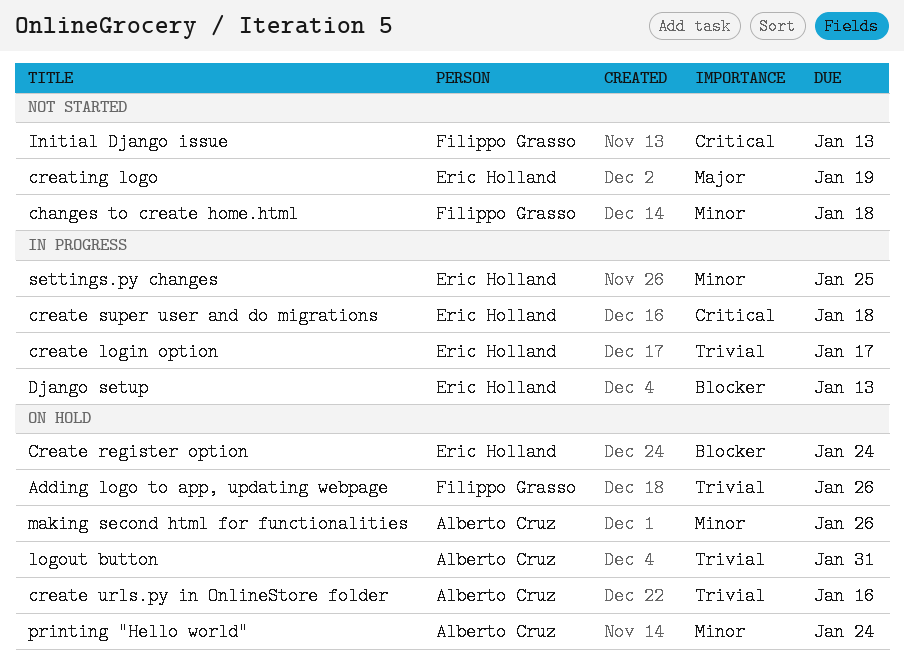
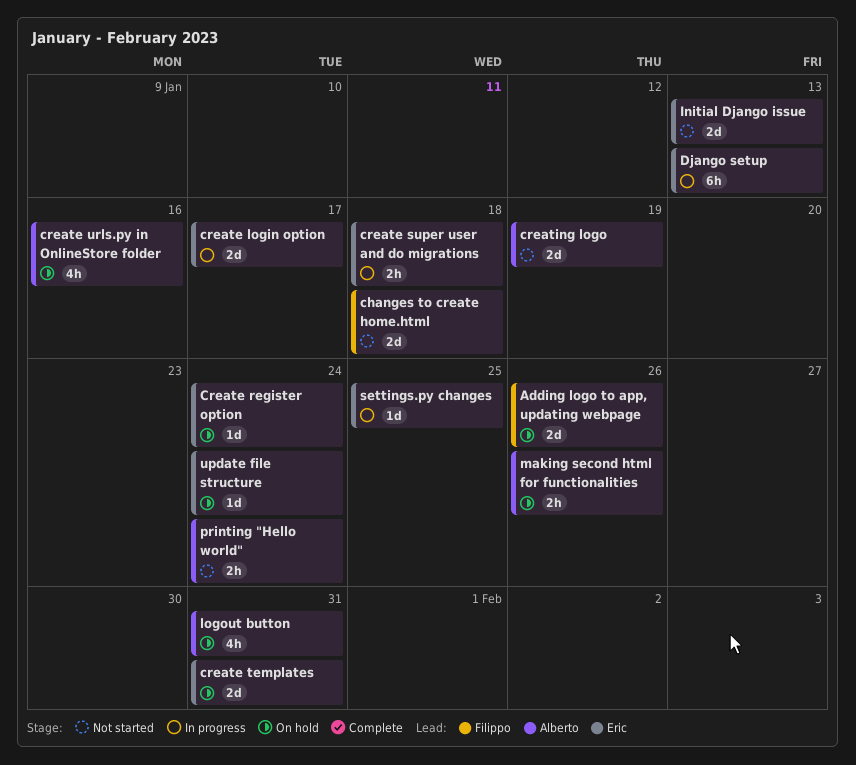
create templates: none -> present
creating logo, owner: Eric Holland -> Alberto Cruz
Initial Django issue, owner: Filippo Grasso -> Eric Holland
printing "Hello world", status: On hold -> Not started
update file structure: none -> present

